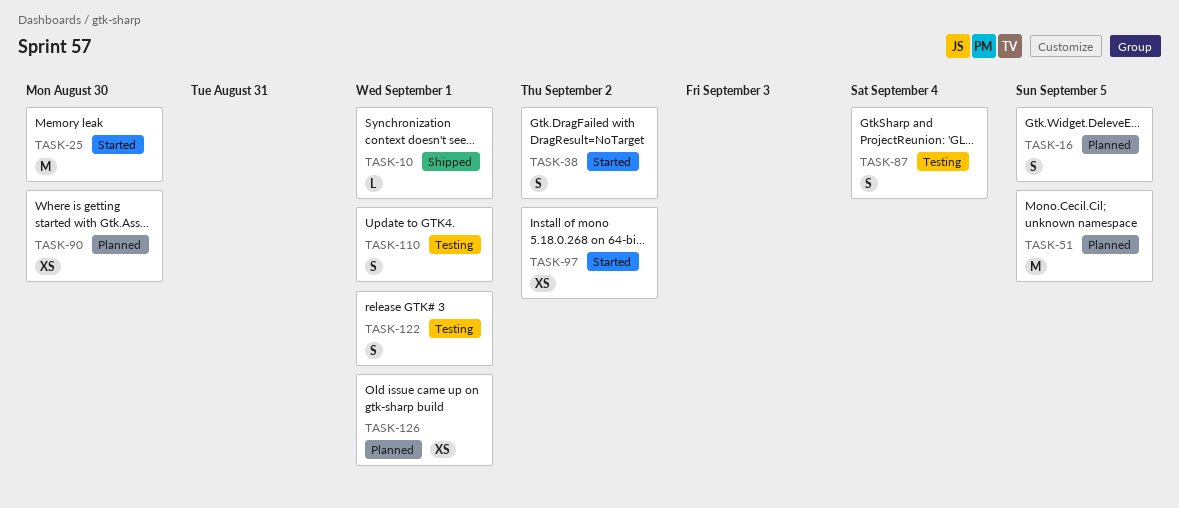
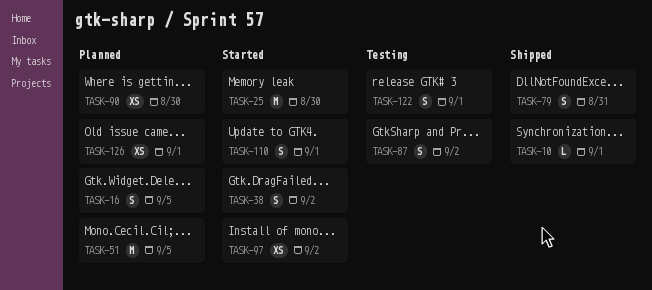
TASK-79: none -> present
TASK-87, due: Sep 4 -> Sep 2
TASK-110, status: Testing -> Started

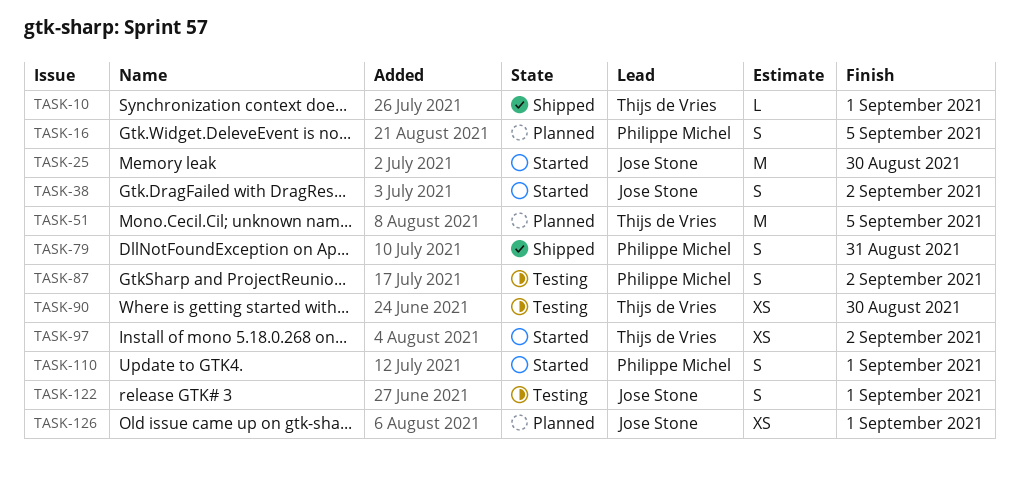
TASK-90, status: Planned -> Testing

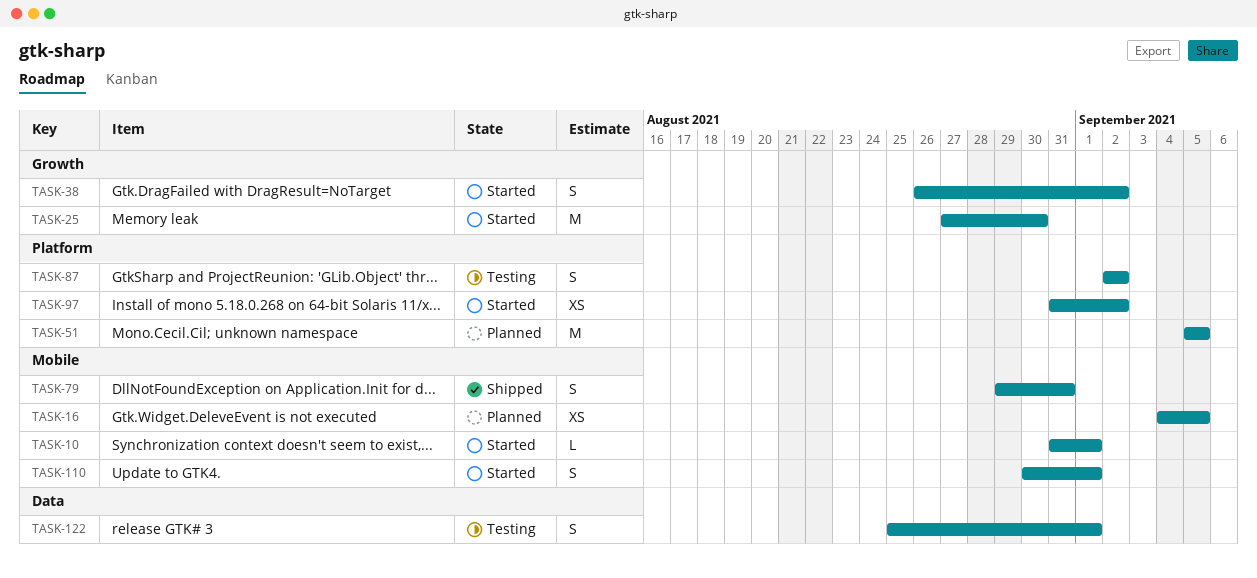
TASK-10, status: Shipped -> Started
TASK-16, estimate: S -> XS
TASK-90: present -> none
TASK-126: present -> none

